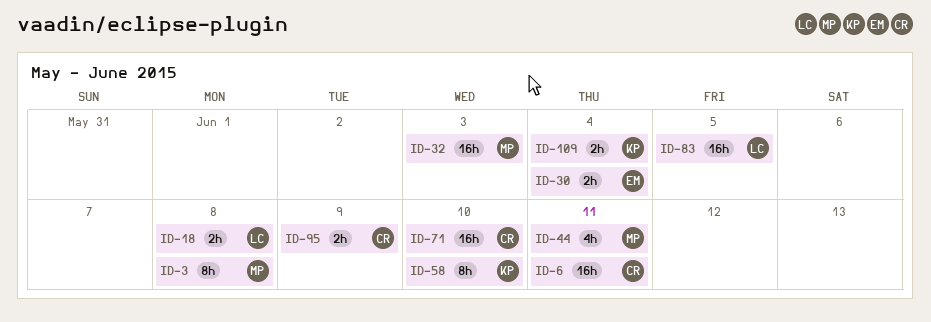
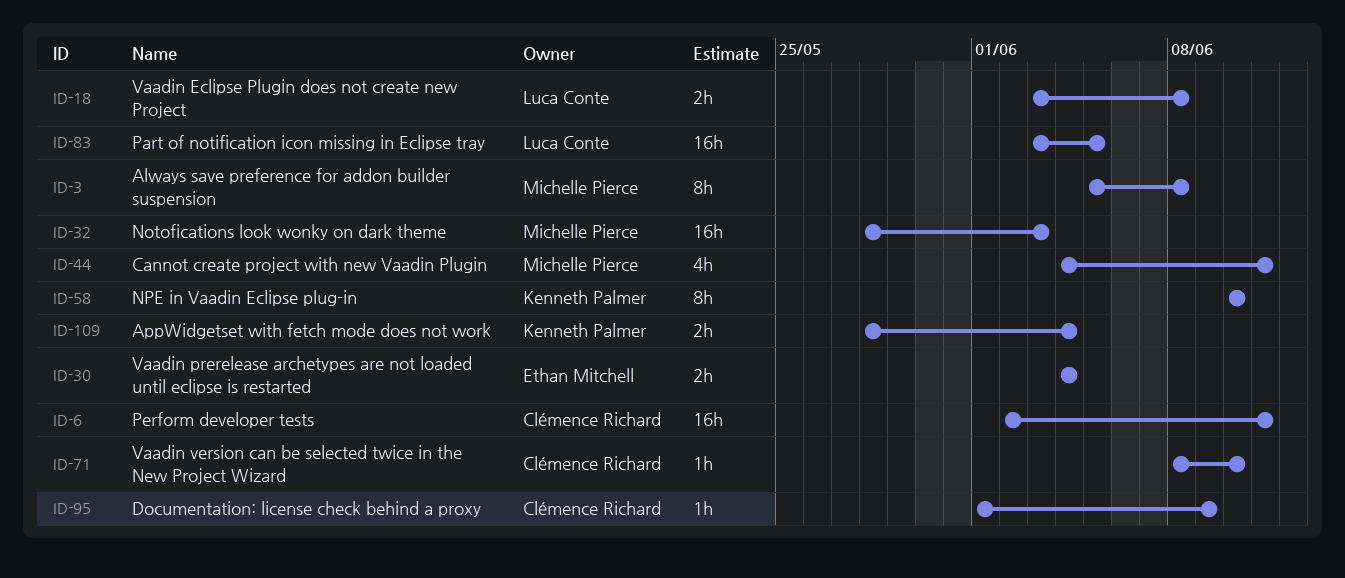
ID-71, estimate: 16h -> 1h
ID-95, estimate: 2h -> 1h

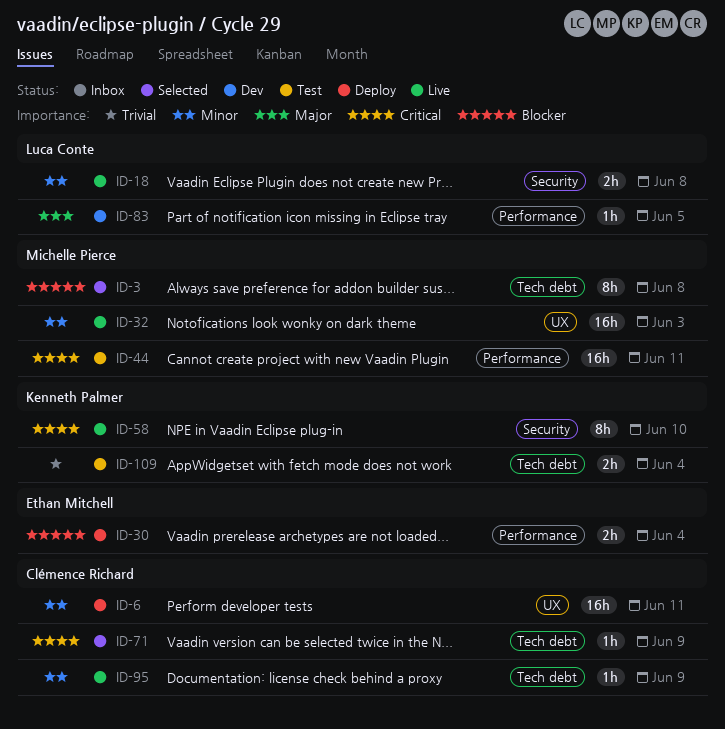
ID-44, estimate: 4h -> 16h
ID-71, due: Jun 10 -> Jun 9
ID-83, estimate: 16h -> 1h

